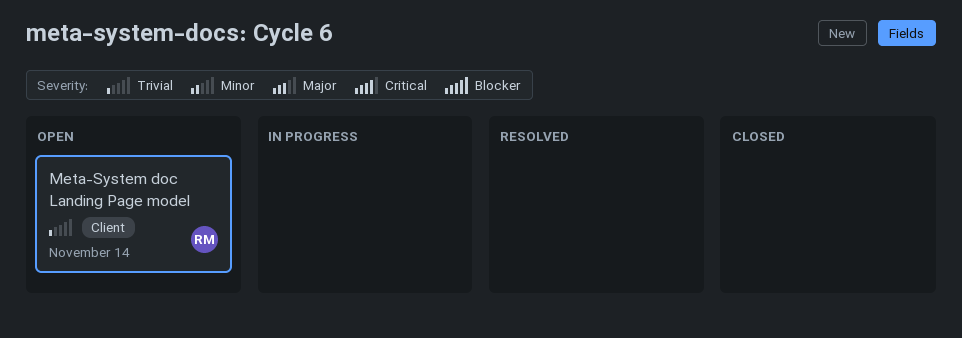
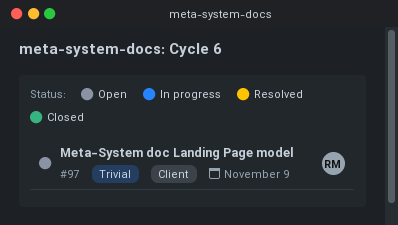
Meta-System doc Landing Page model, due: Nov 14 -> Nov 9

